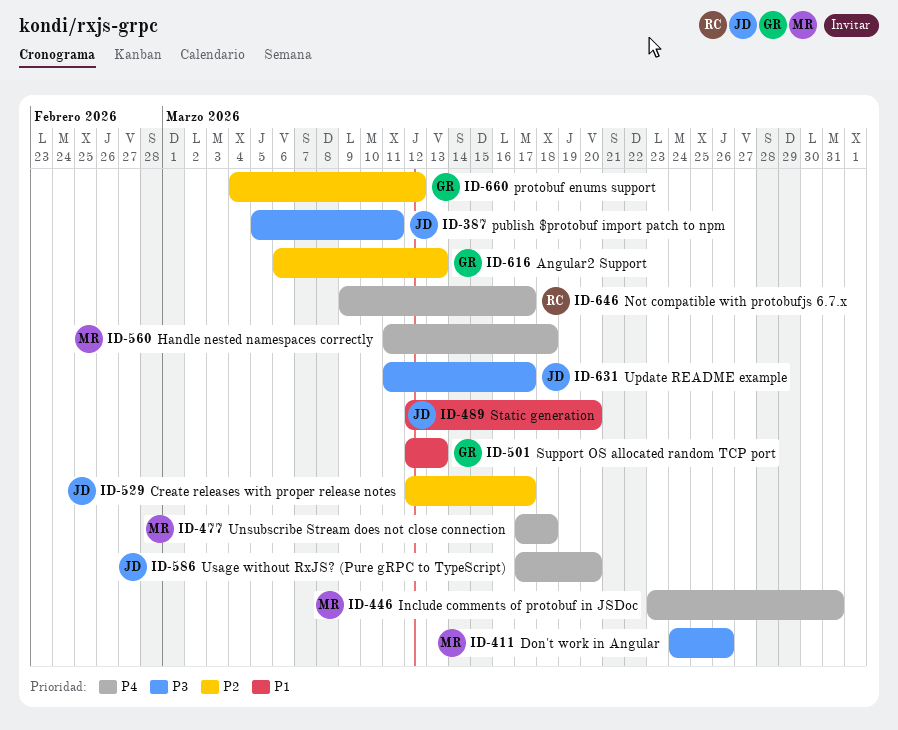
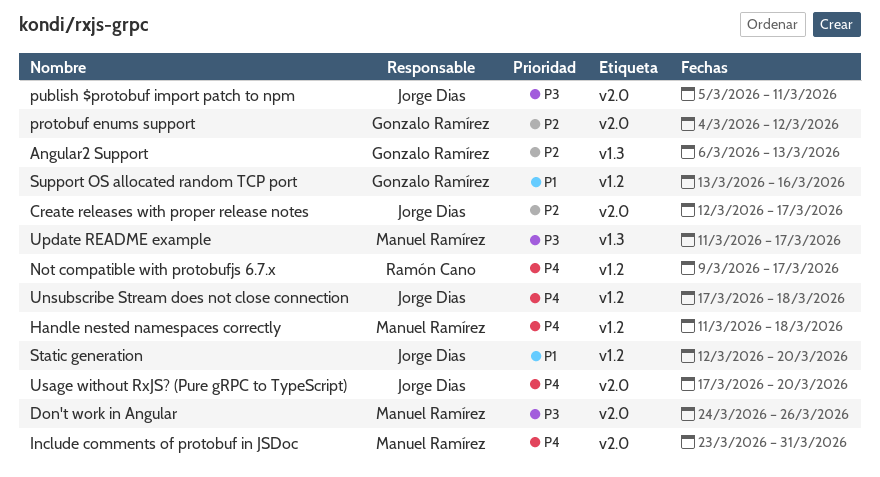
Support OS allocated random TCP port, start: Mar 12 -> Mar 13
Support OS allocated random TCP port, due: Mar 13 -> Mar 16
Unsubscribe Stream does not close connection, owner: Manuel Ramírez -> Jorge Dias
Update README example, owner: Jorge Dias -> Manuel Ramírez

